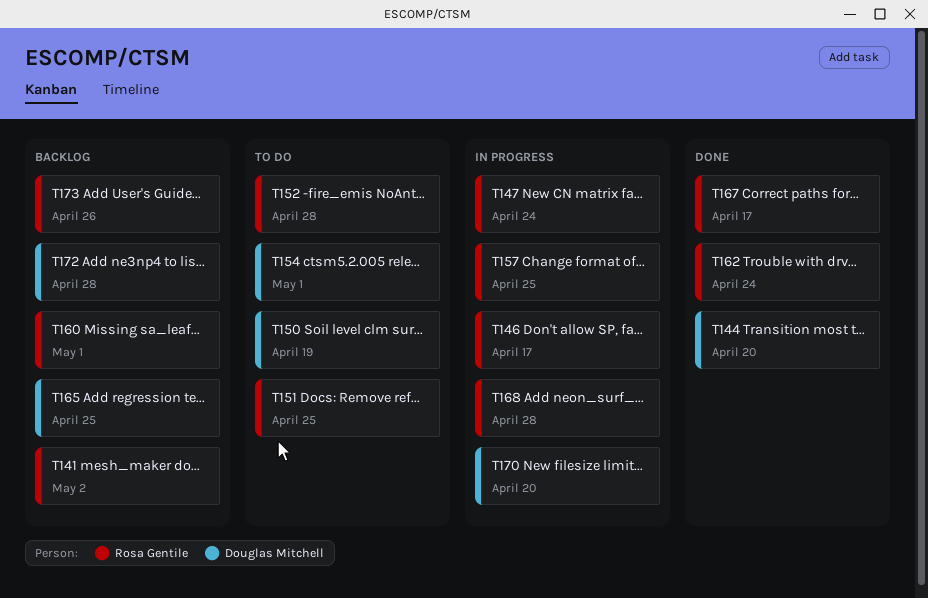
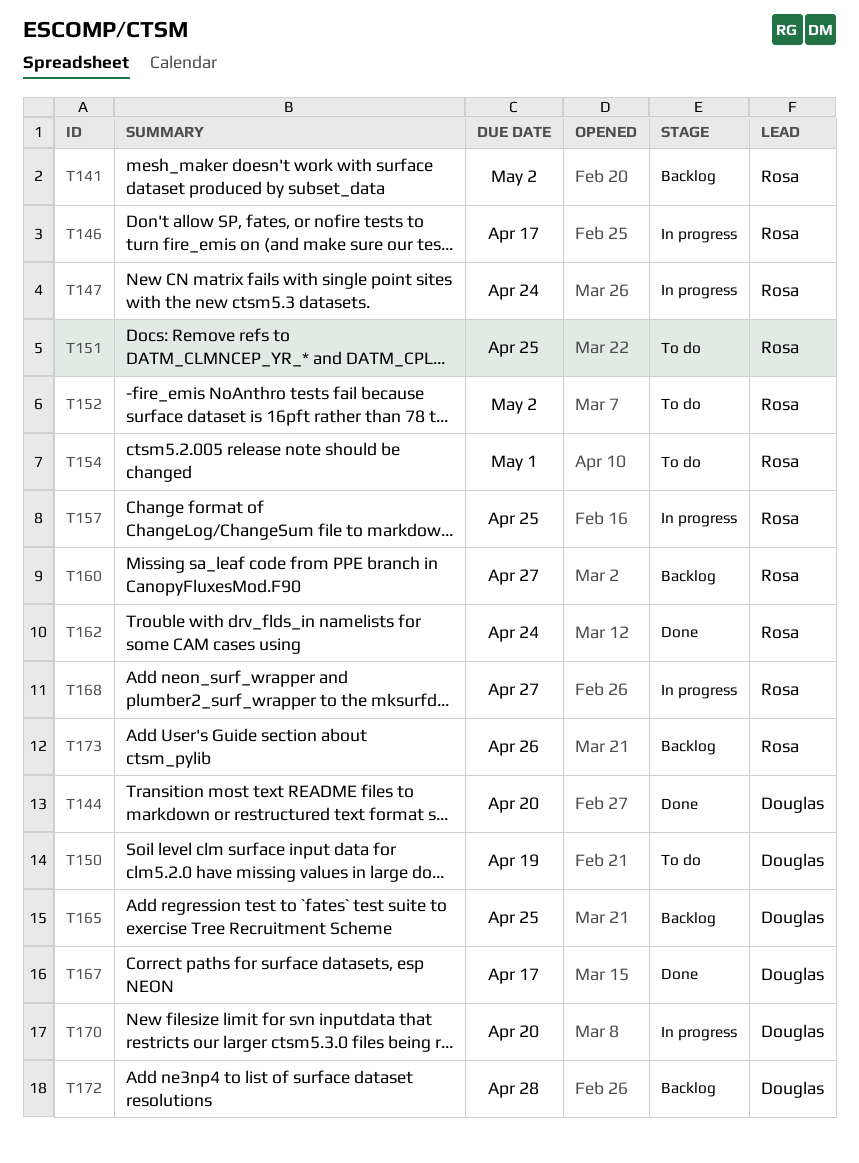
T152, due: Apr 28 -> May 2
T154, owner: Douglas Mitchell -> Rosa Gentile
T160, due: May 1 -> Apr 27
T167, owner: Rosa Gentile -> Douglas Mitchell
T168, due: Apr 28 -> Apr 27

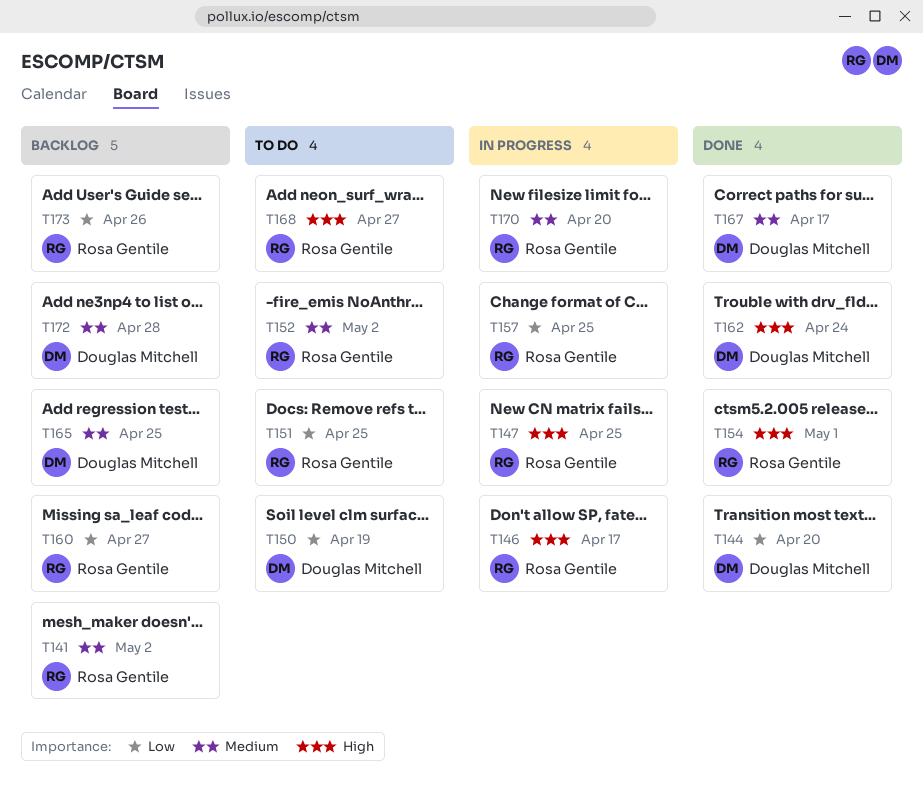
T147, due: Apr 24 -> Apr 25
T154, status: To do -> Done
T162, owner: Rosa Gentile -> Douglas Mitchell
T168, status: In progress -> To do
T170, owner: Douglas Mitchell -> Rosa Gentile

